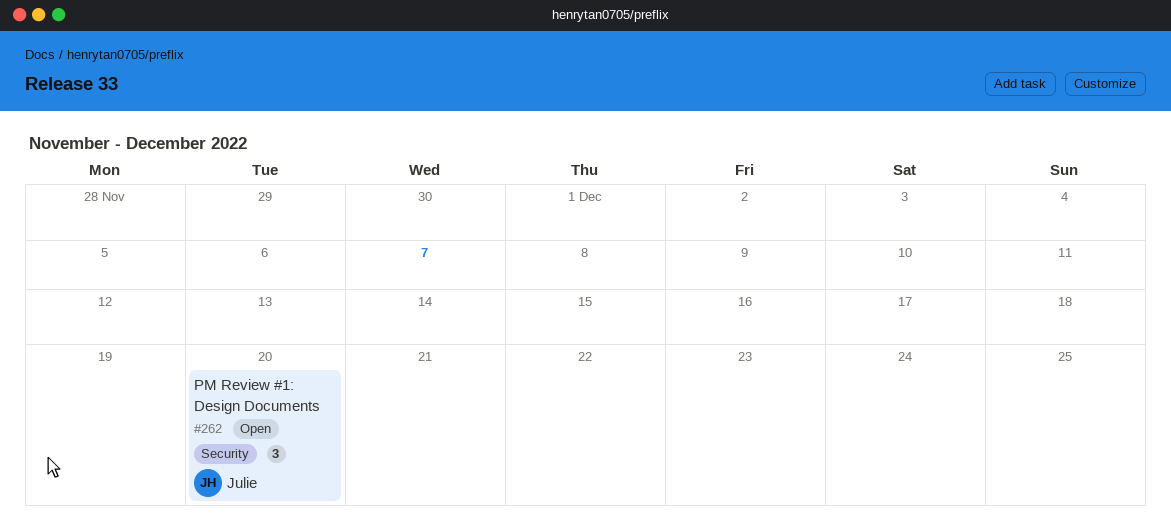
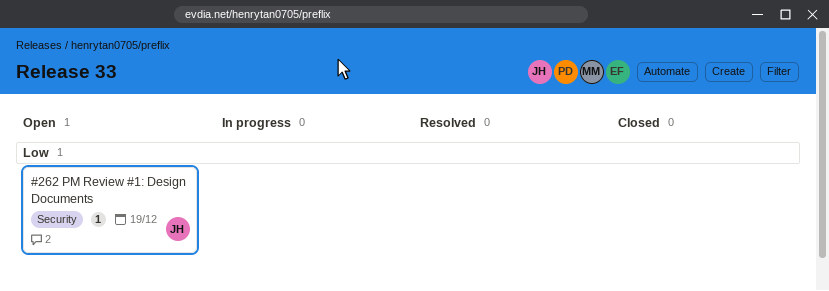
#262, estimate: 3 -> 1
#262, due: Dec 20 -> Dec 19

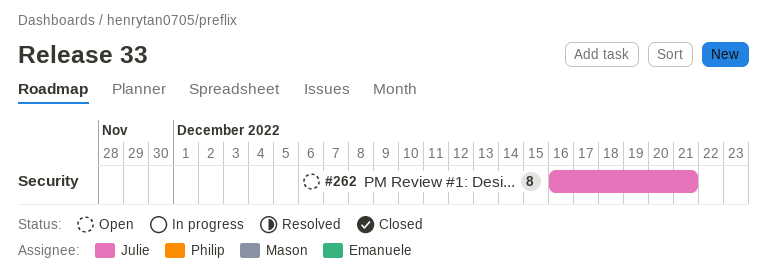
#262, estimate: 1 -> 8
#262, due: Dec 19 -> Dec 21

